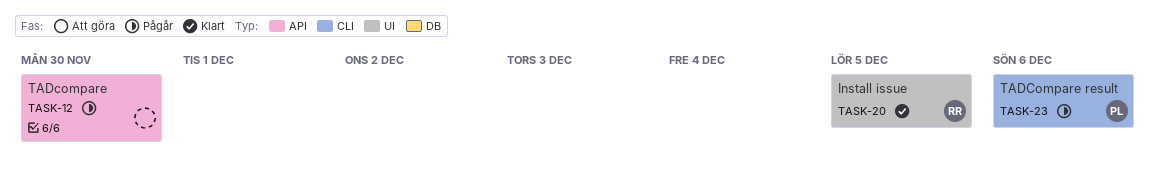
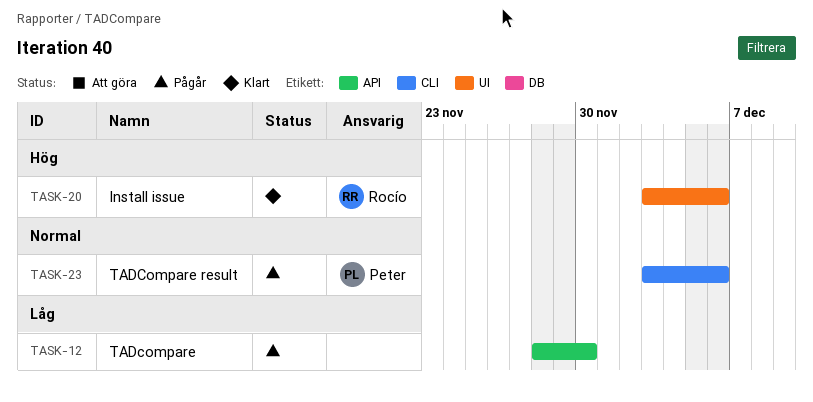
TASK-20, due: Dec 5 -> Dec 6

